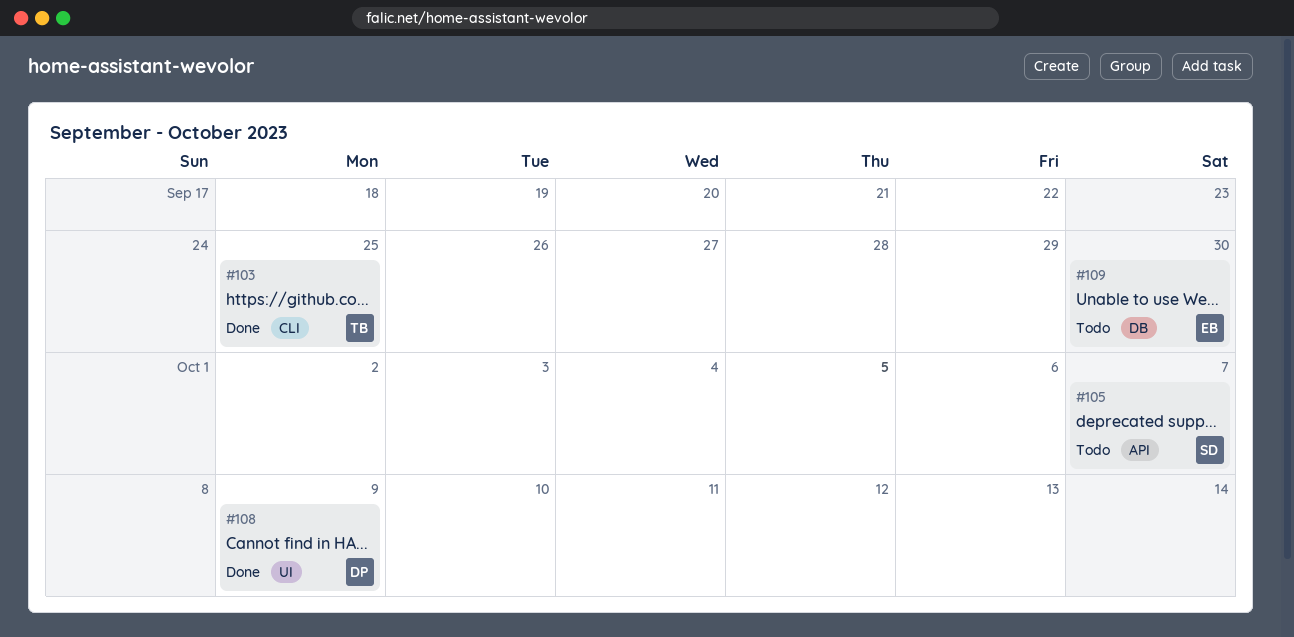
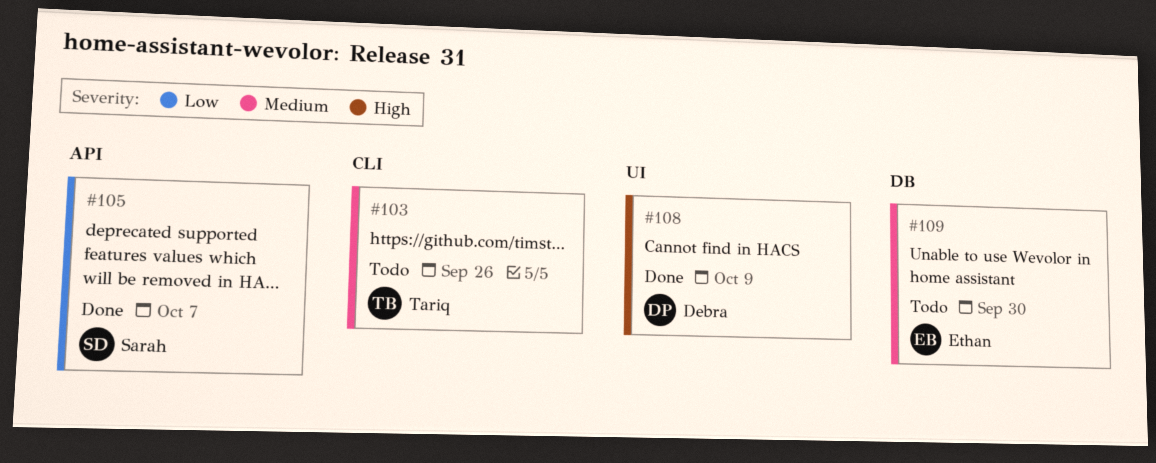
#103, status: Done -> Todo
#103, due: Sep 25 -> Sep 26
#105, status: Todo -> Done

